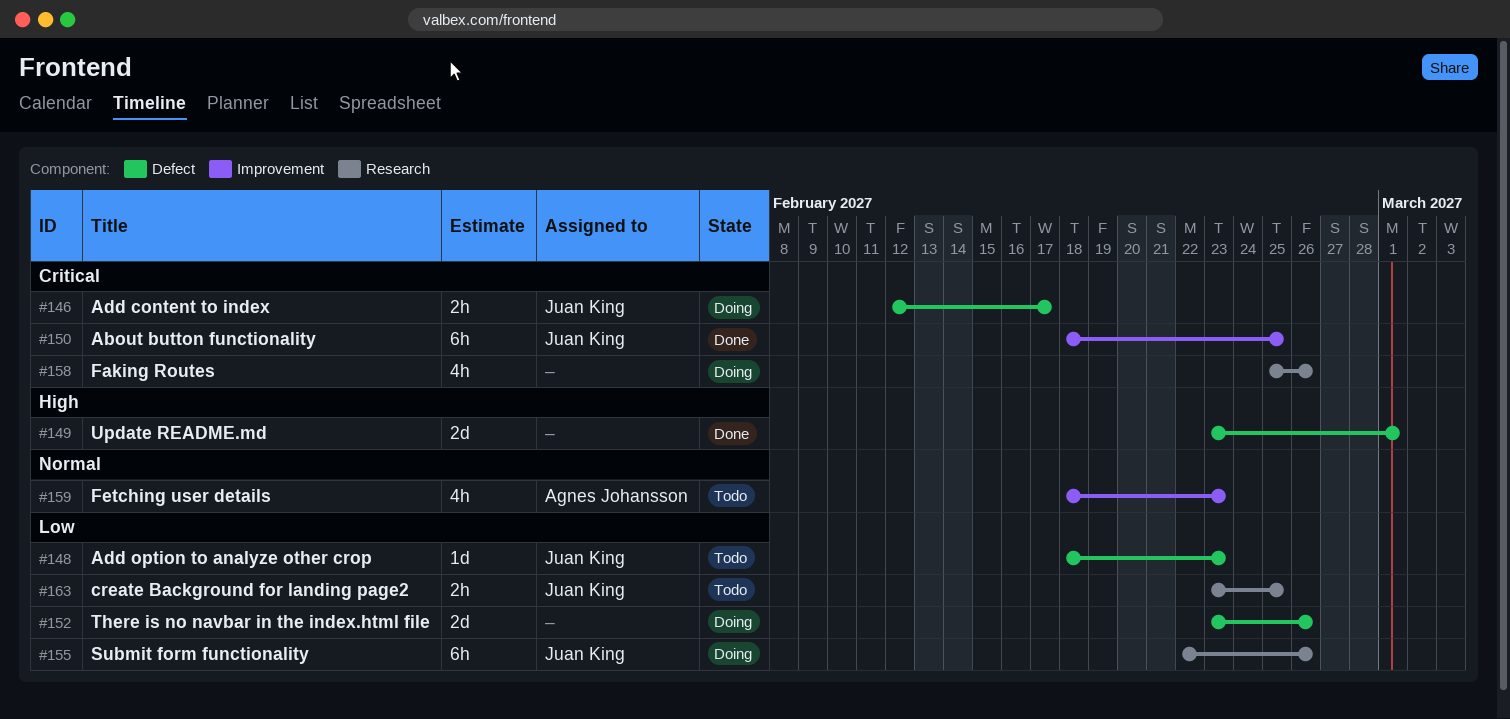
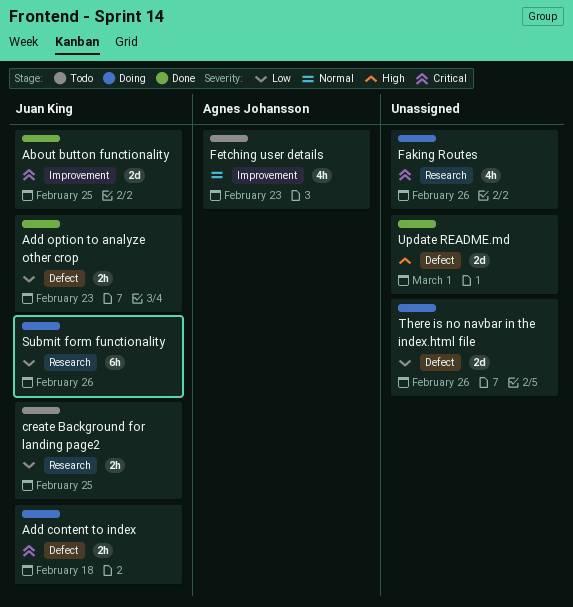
About button functionality, estimate: 6h -> 2d
Add content to index, due: Feb 17 -> Feb 18
Add option to analyze other crop, status: Todo -> Done
Add option to analyze other crop, estimate: 1d -> 2h

